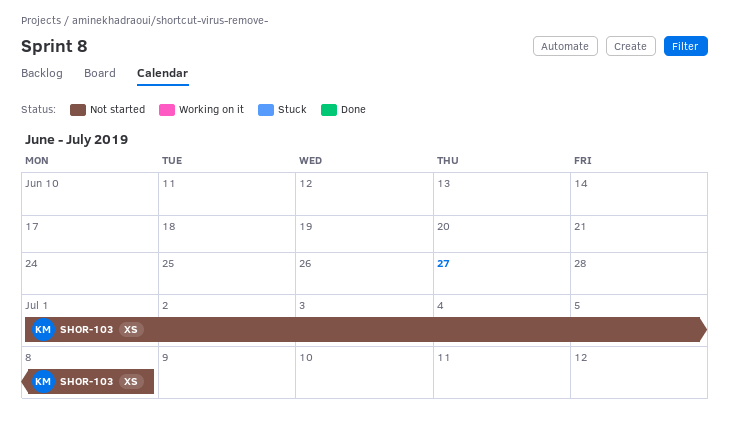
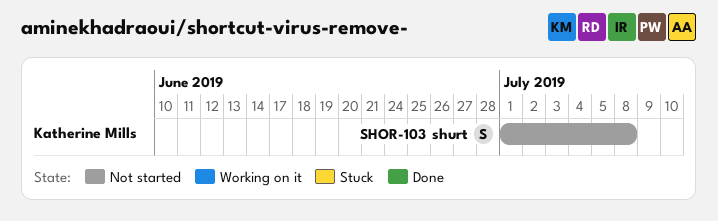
SHOR-103, estimate: XS -> S

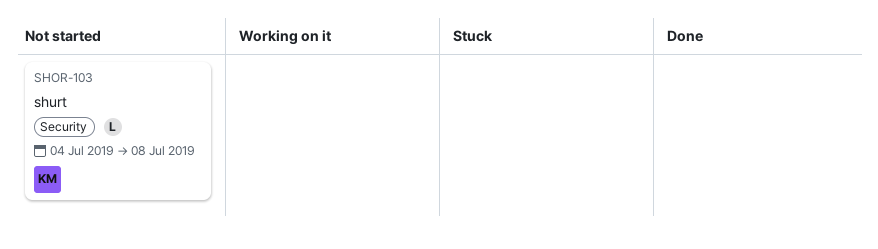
SHOR-103, estimate: S -> L
SHOR-103, start: Jul 1 -> Jul 4

